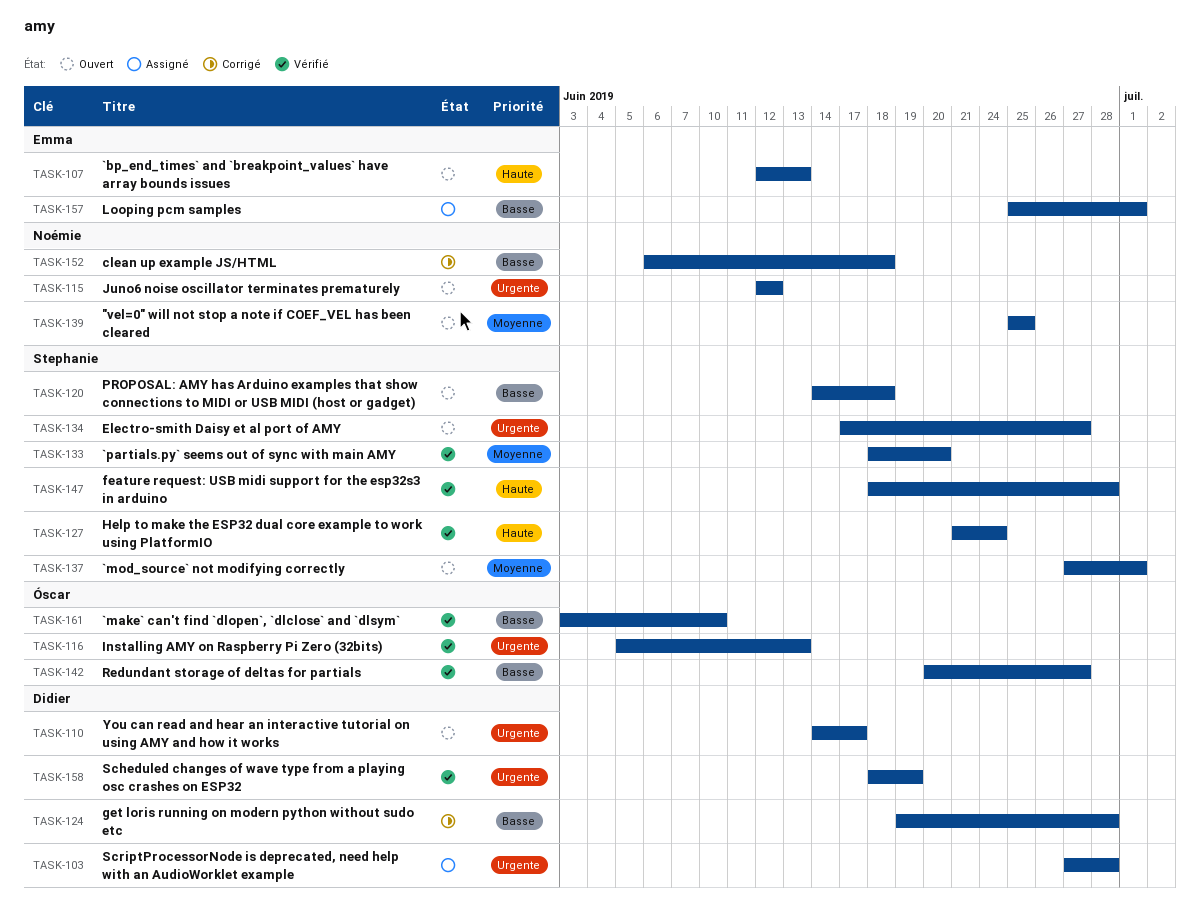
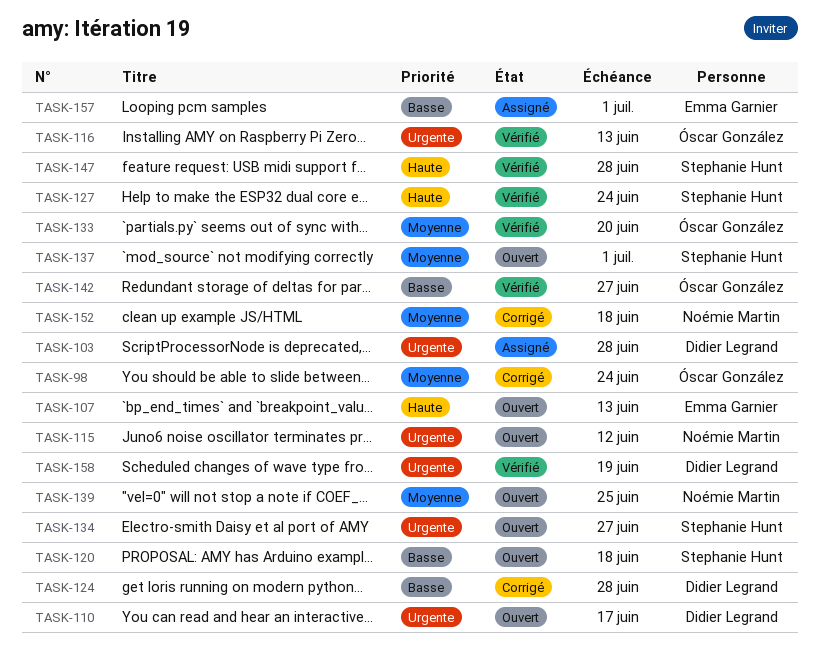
TASK-98: none -> present
TASK-133, owner: Stephanie Hunt -> Óscar González
TASK-152, priority: Basse -> Moyenne
TASK-161: present -> none

